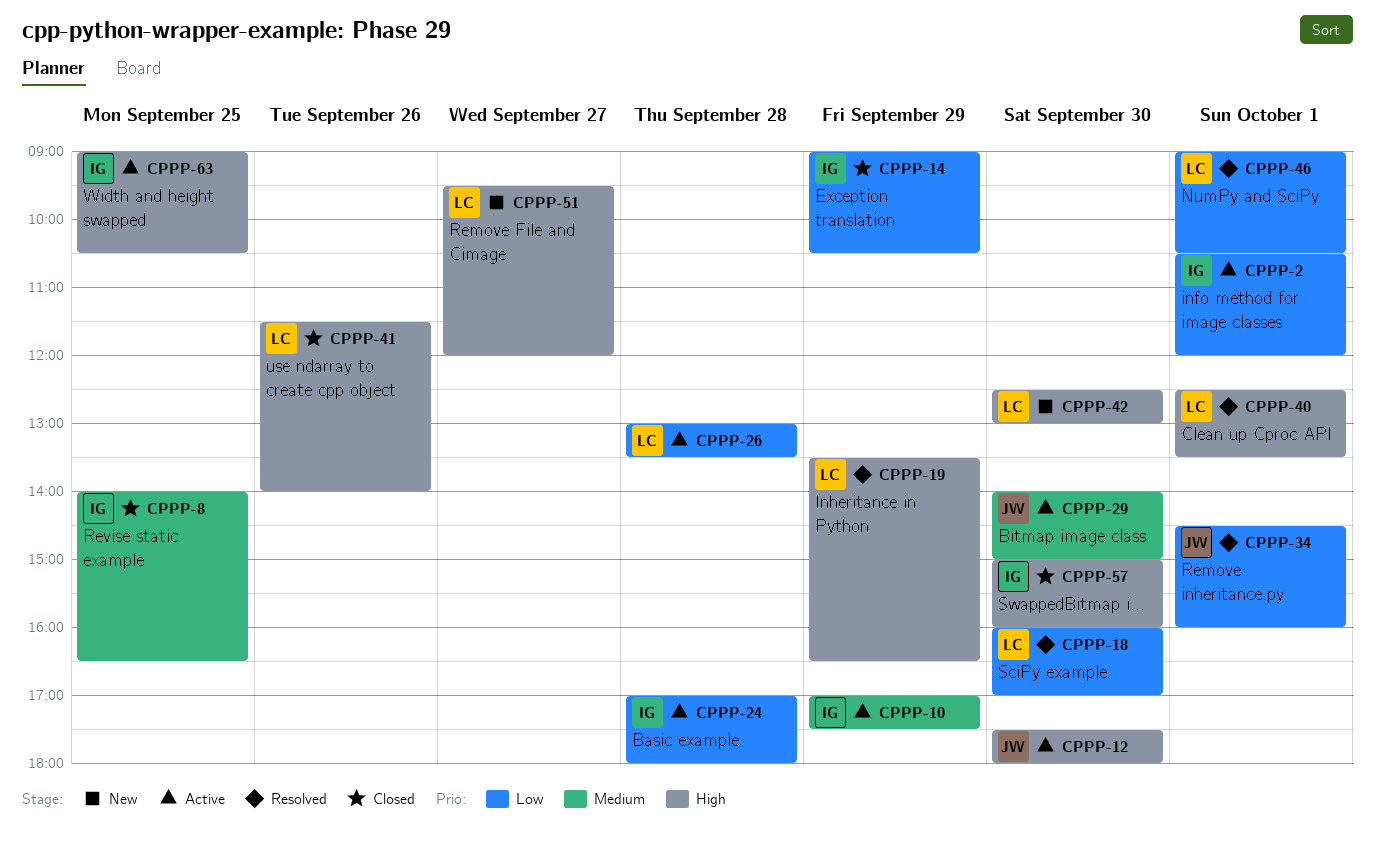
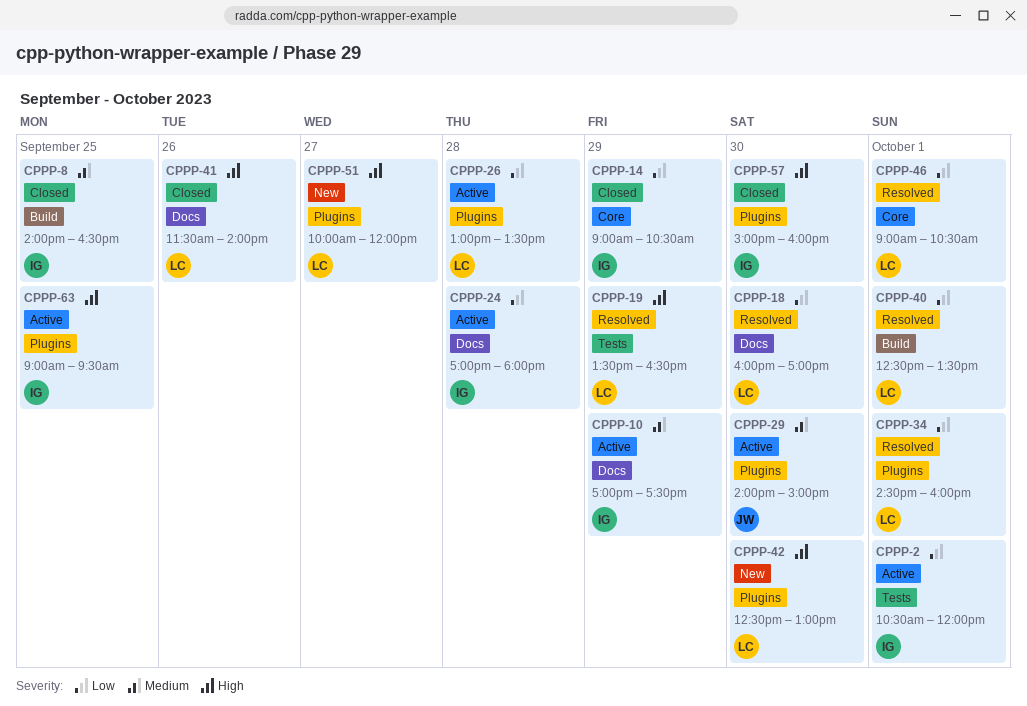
CPPP-12: present -> none
CPPP-34, owner: JW -> LC
CPPP-40, priority: High -> Low
CPPP-51, begins: 09:30 -> 10:00
CPPP-63, ends: 10:30 -> 09:30

